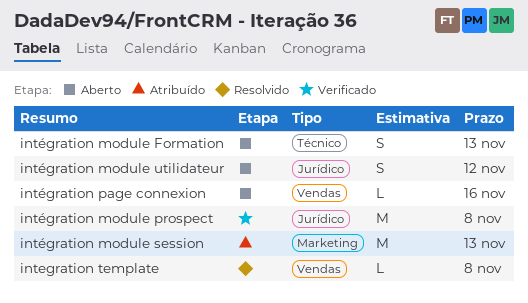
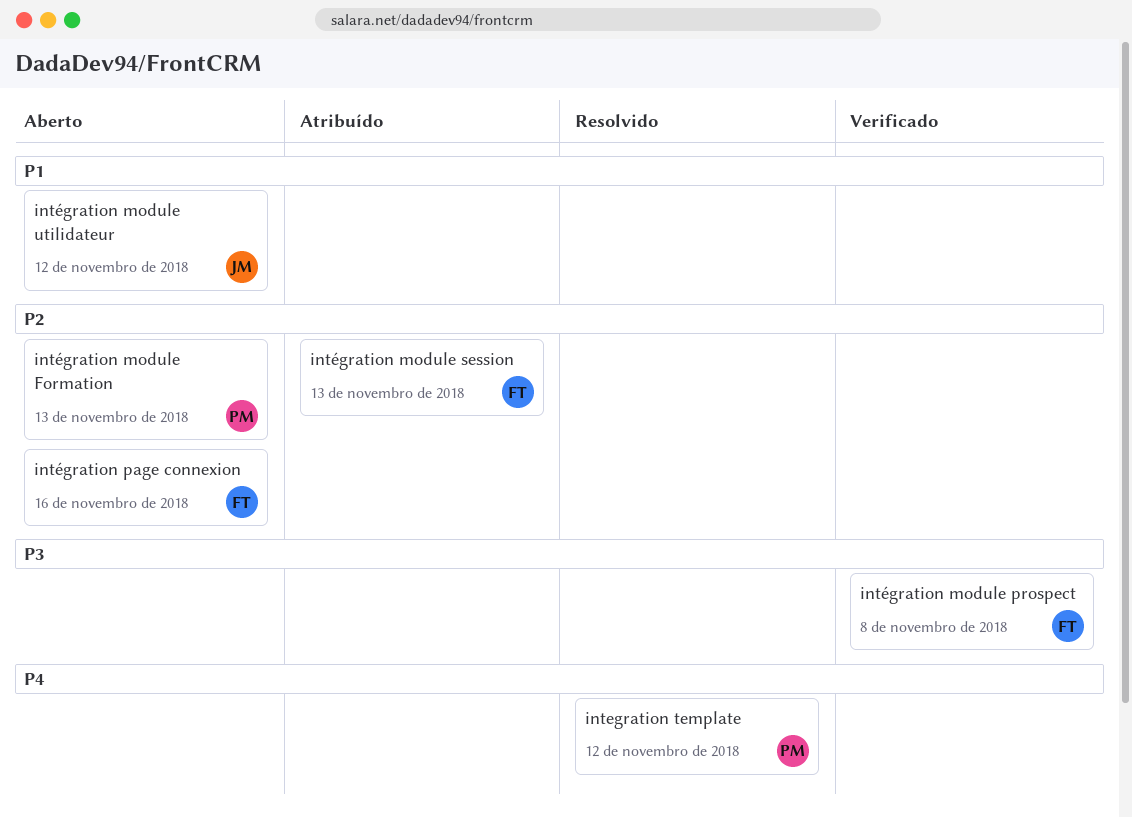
integration template, due: Nov 8 -> Nov 12

